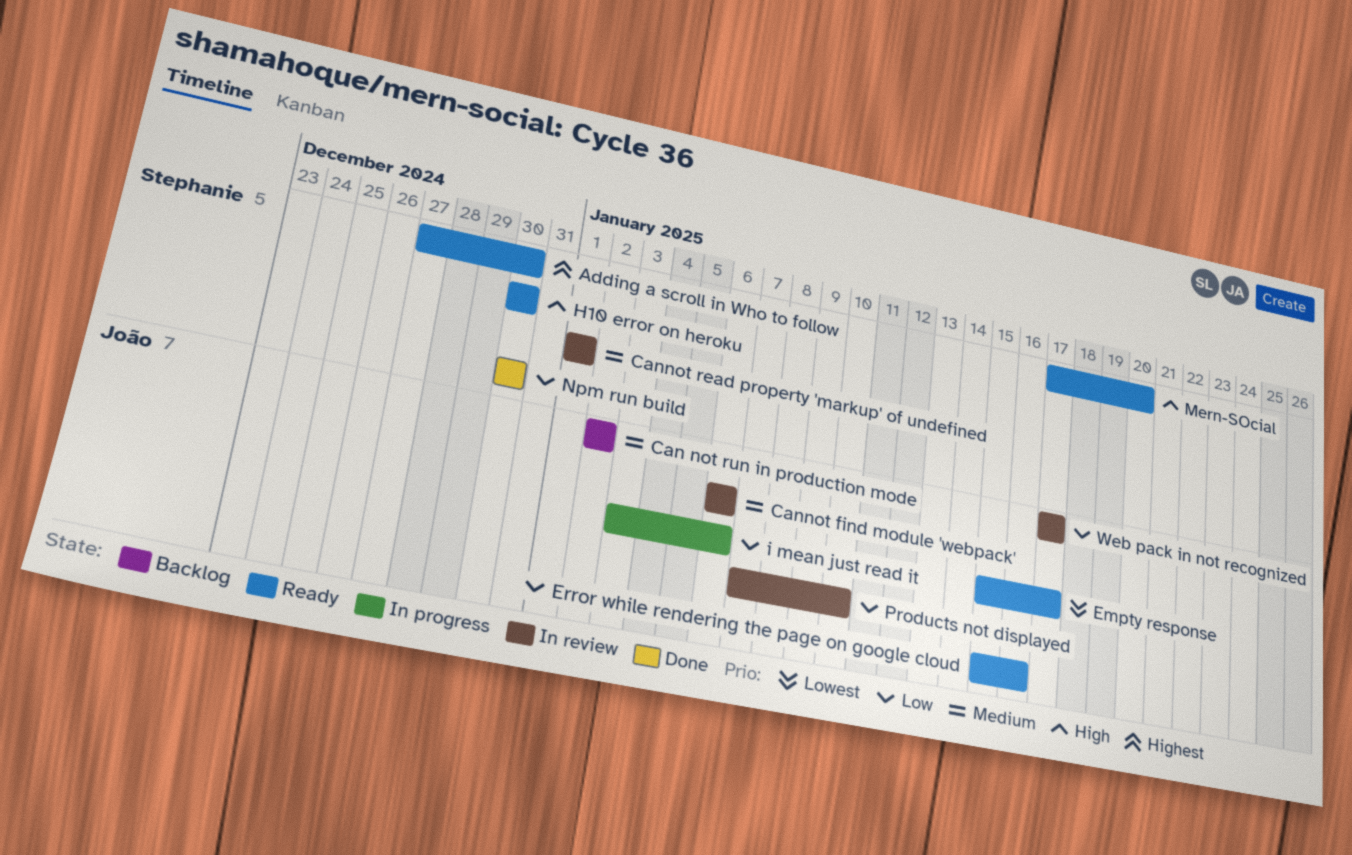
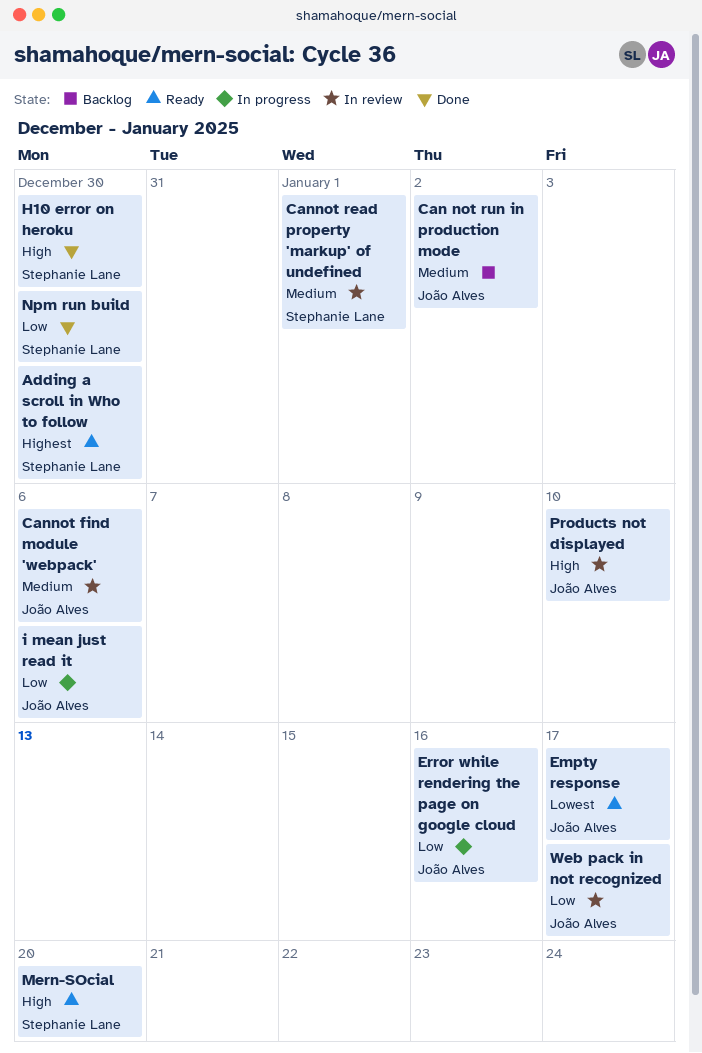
Error while rendering the page on google cloud, status: Ready -> In progress
H10 error on heroku, status: Ready -> Done
Products not displayed, priority: Low -> High

